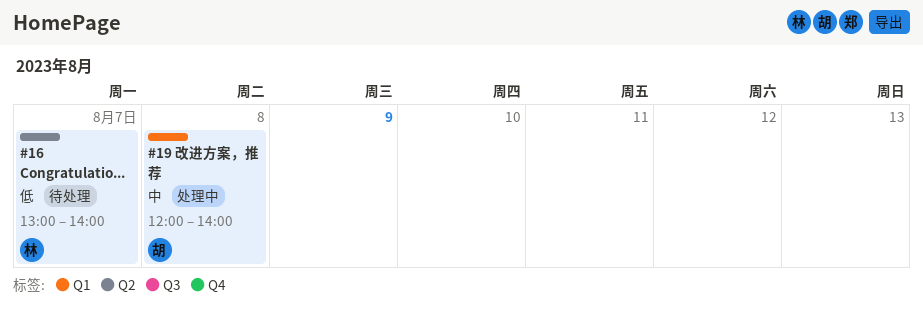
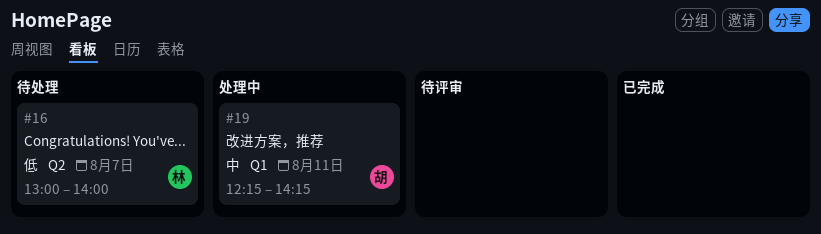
#19, day: Aug 8 -> Aug 11
#19, begins: 12:00 -> 12:15
#19, ends: 14:00 -> 14:15

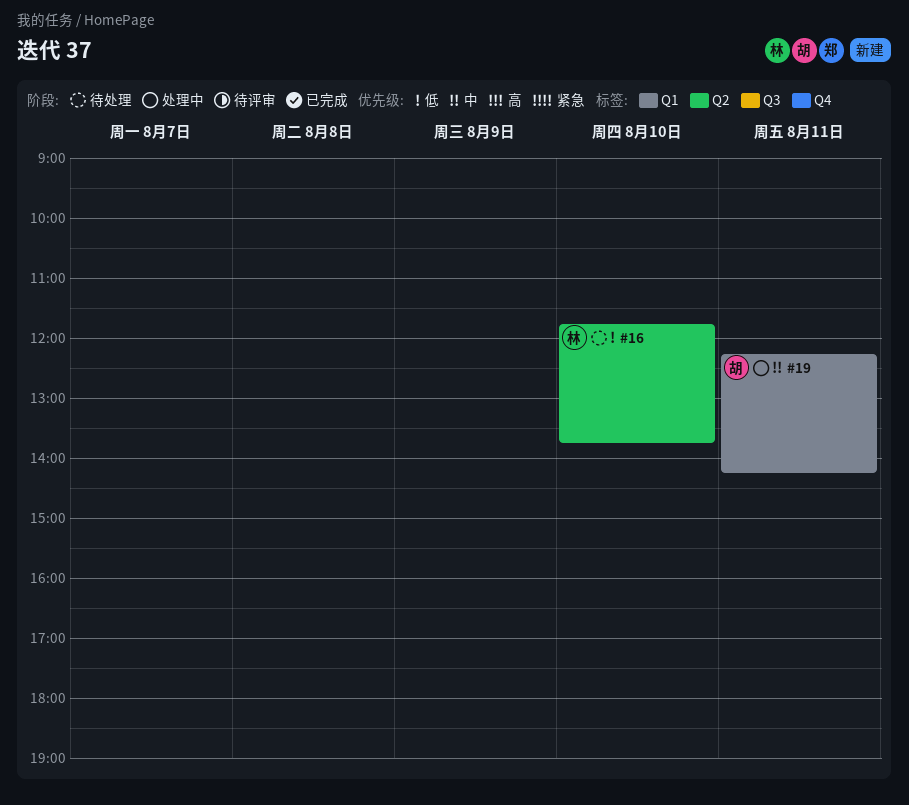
#16, day: Aug 7 -> Aug 10
#16, begins: 13:00 -> 11:45
#16, ends: 14:00 -> 13:45

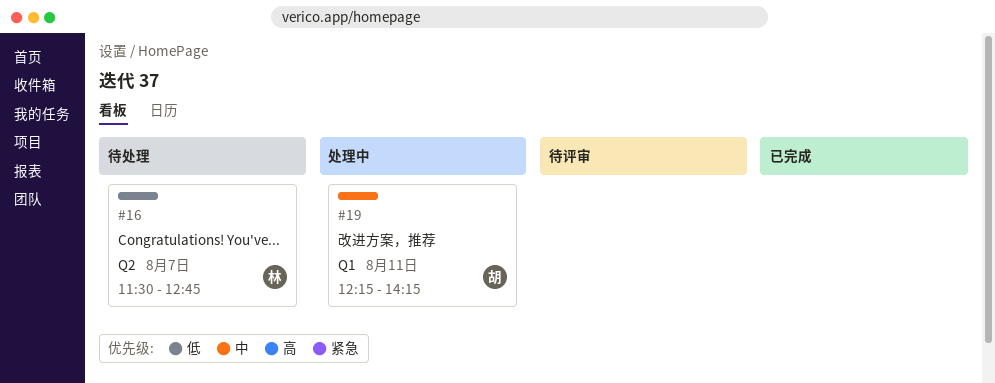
#16, day: Aug 10 -> Aug 7
#16, begins: 11:45 -> 11:30
#16, ends: 13:45 -> 12:45

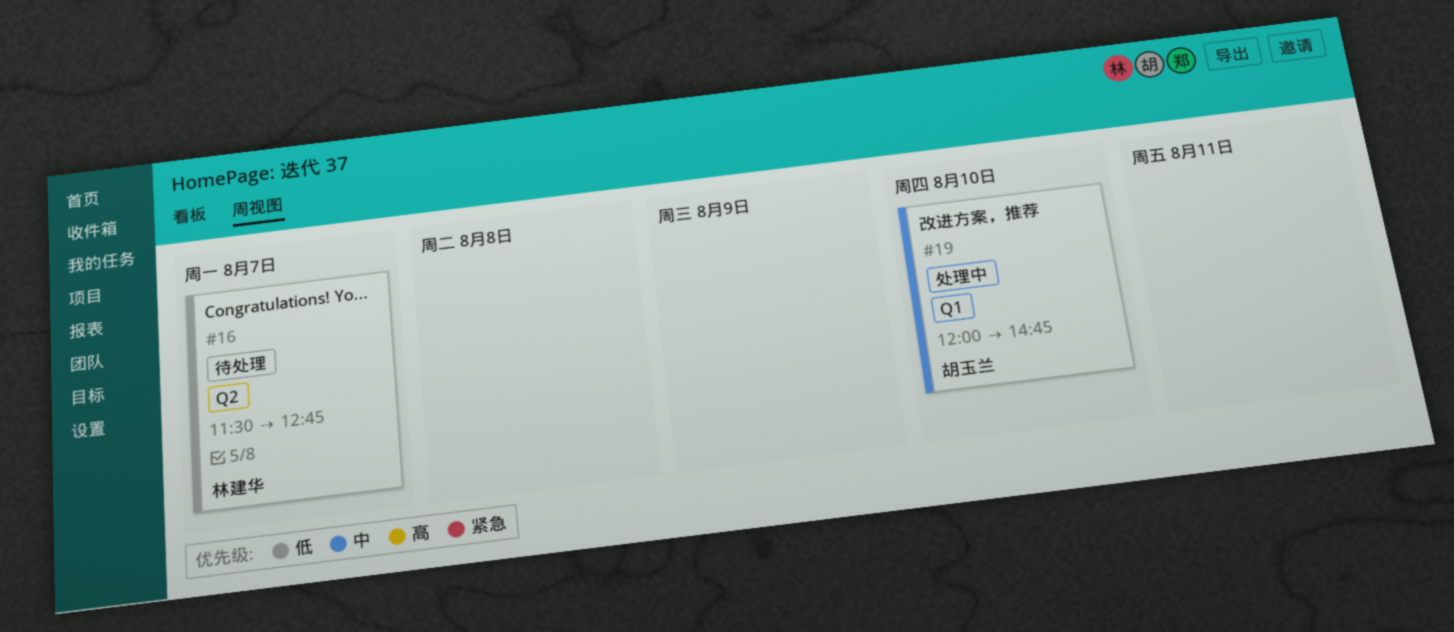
#19, day: Aug 11 -> Aug 10
#19, begins: 12:15 -> 12:00
#19, ends: 14:15 -> 14:45

